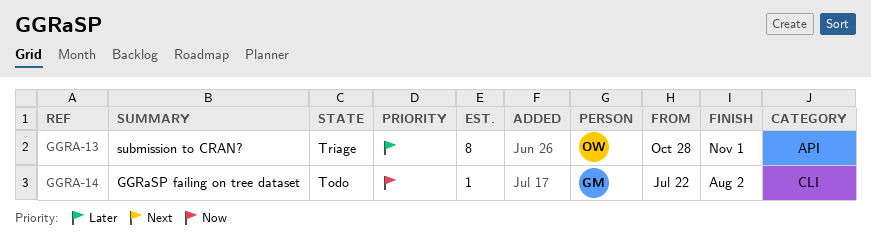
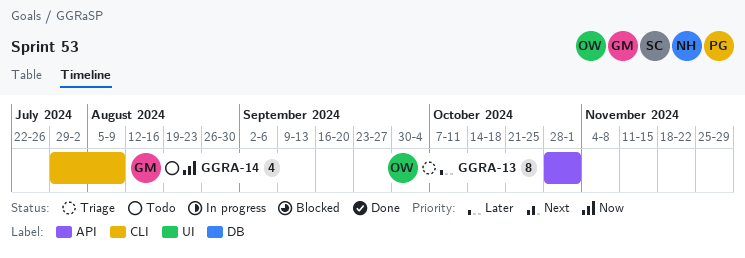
GGRA-14, estimate: 1 -> 4
GGRA-14, start: Jul 22 -> Jul 29
GGRA-14, due: Aug 2 -> Aug 9

